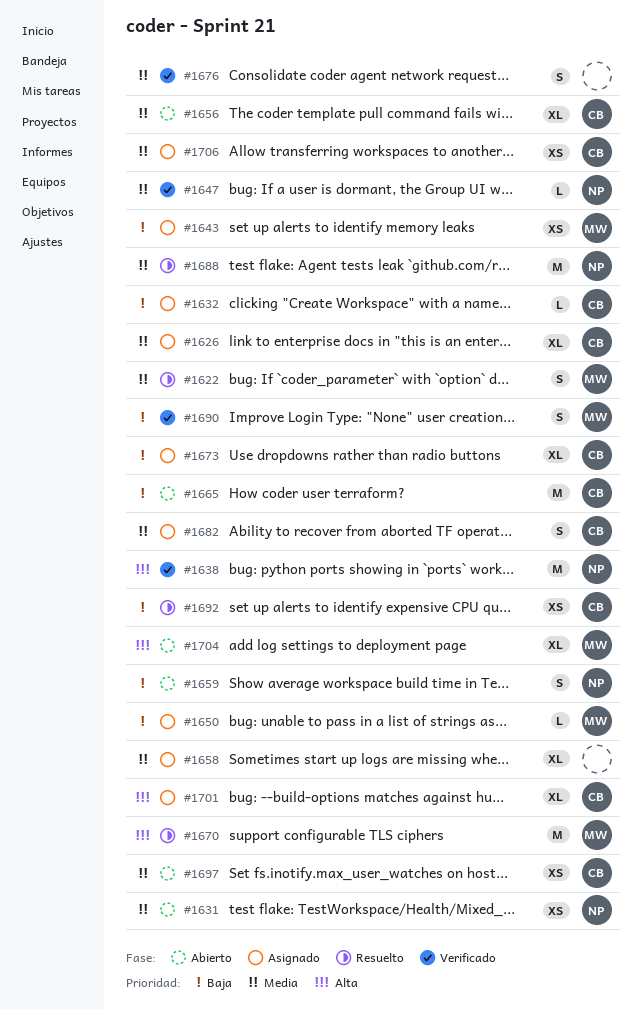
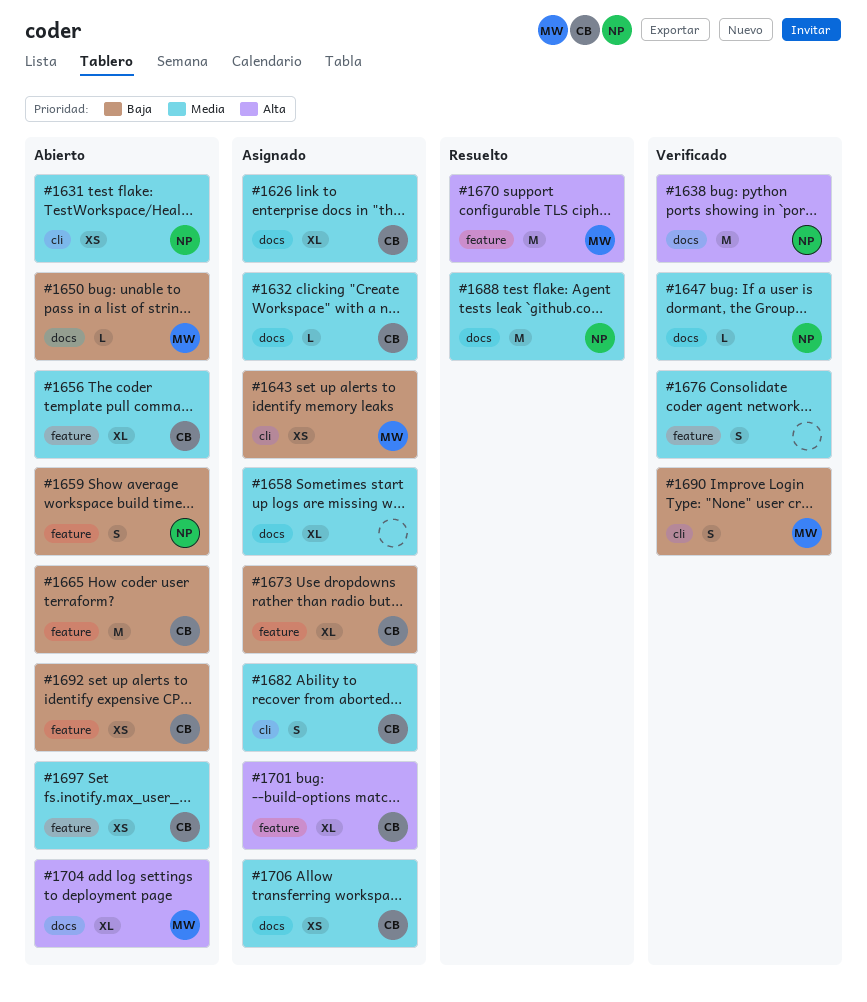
#1622: present -> none
#1632, priority: Baja -> Media
#1650, status: Asignado -> Abierto
#1692, status: Resuelto -> Abierto

